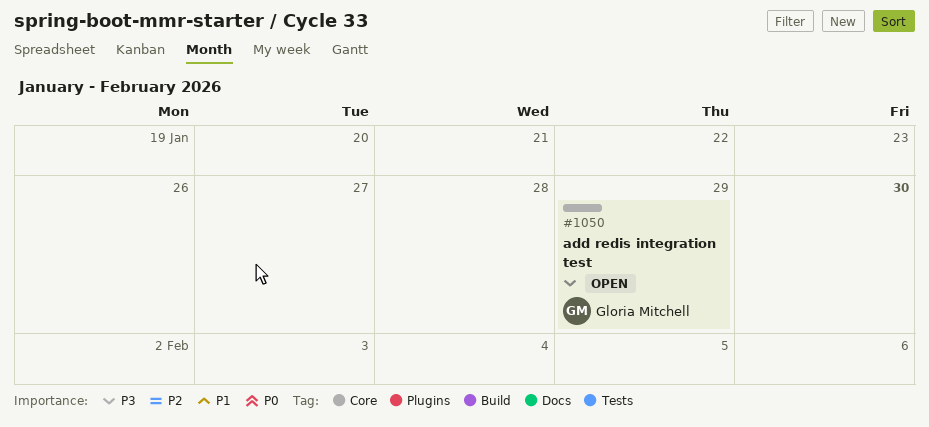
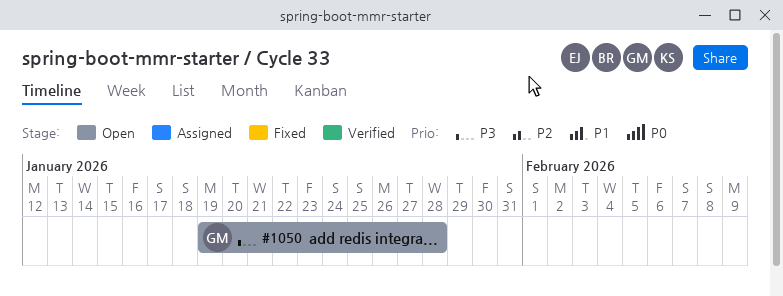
#1050, due: Jan 29 -> Jan 28

